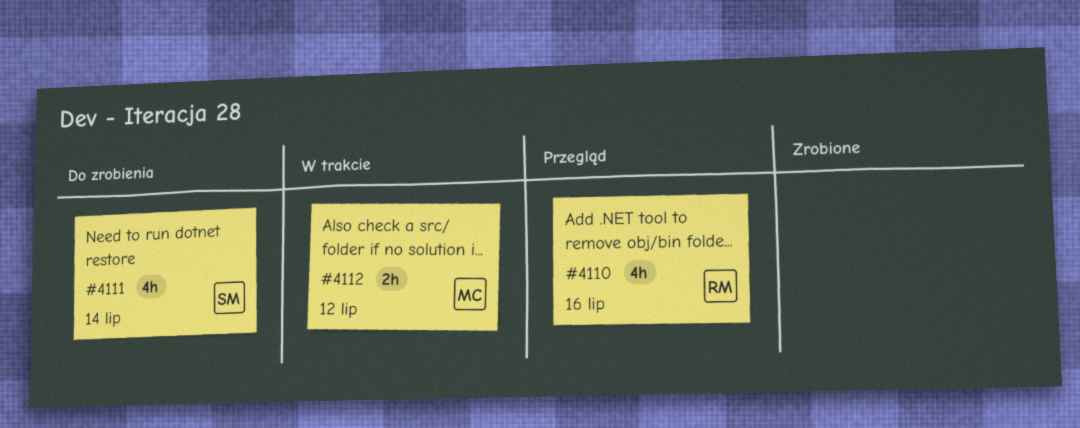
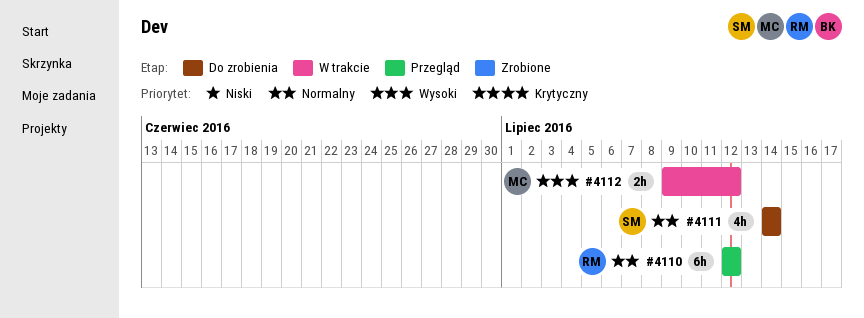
#4110, estimate: 4h -> 6h
#4110, due: Jul 16 -> Jul 12

